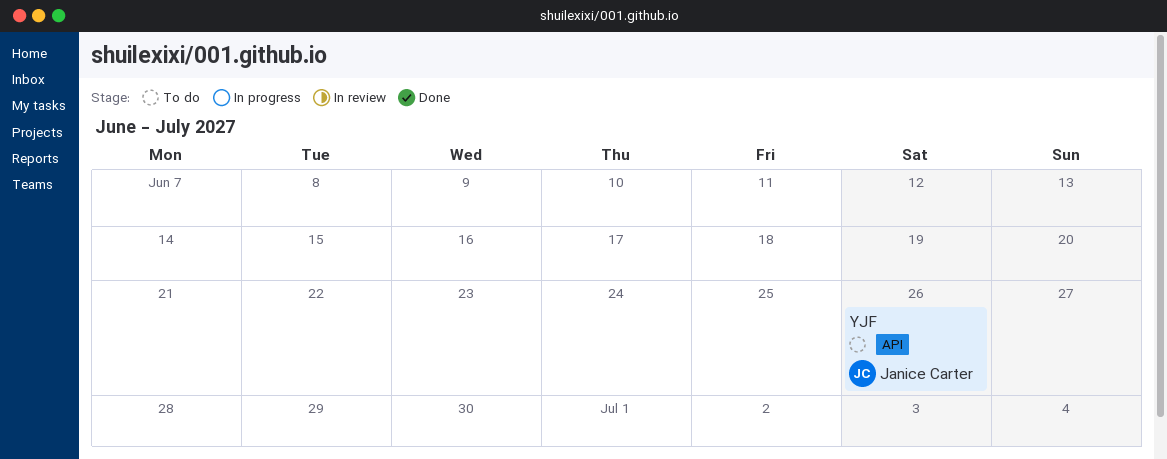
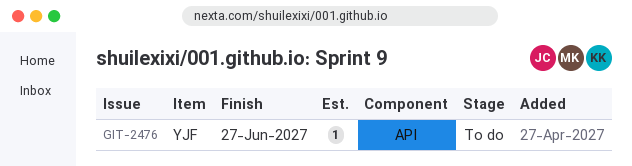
YJF, due: Jun 26 -> Jun 27

